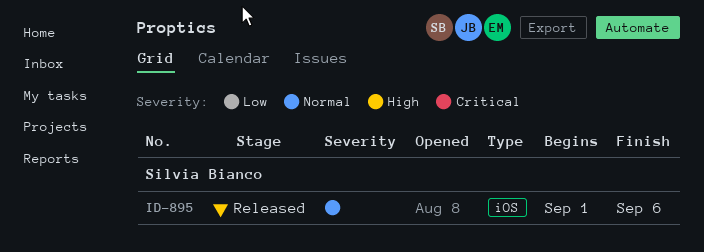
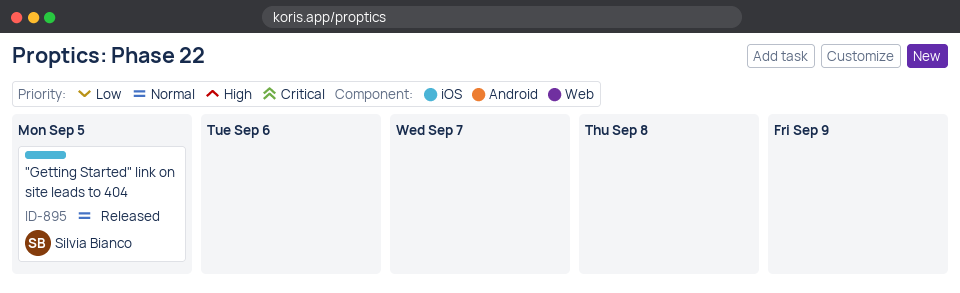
ID-895, due: Sep 6 -> Sep 5

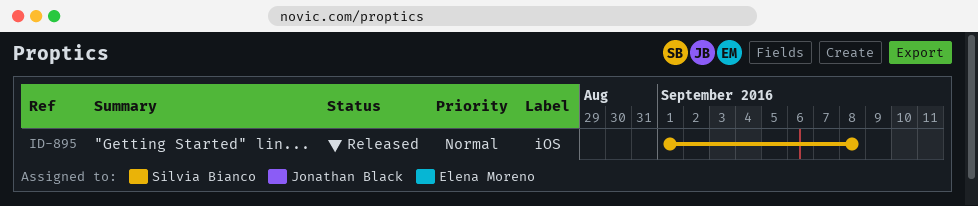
ID-895, due: Sep 5 -> Sep 8

